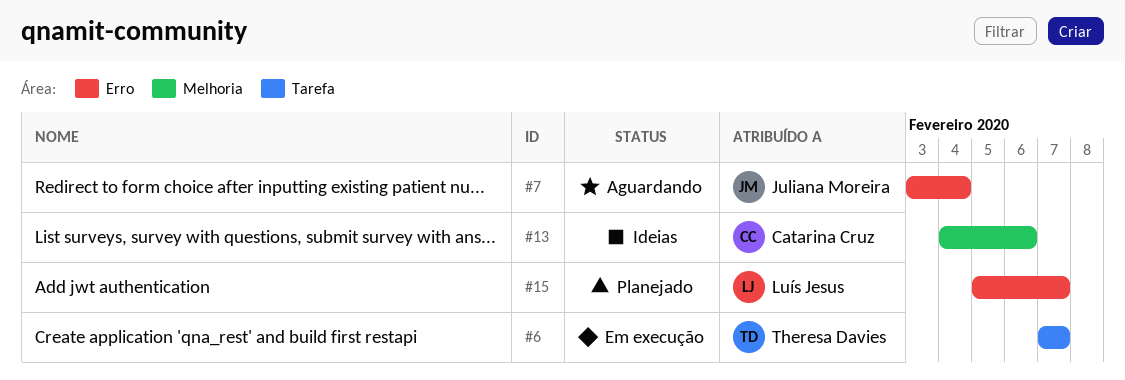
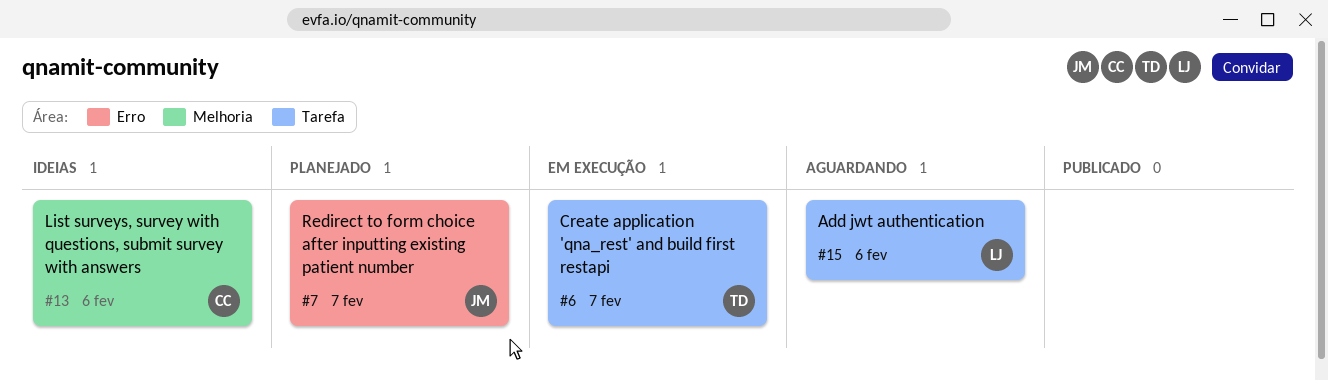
#7, status: Aguardando -> Planejado
#7, due: Feb 4 -> Feb 7
#15, status: Planejado -> Aguardando
#15, label: Erro -> Tarefa
#15, due: Feb 7 -> Feb 6

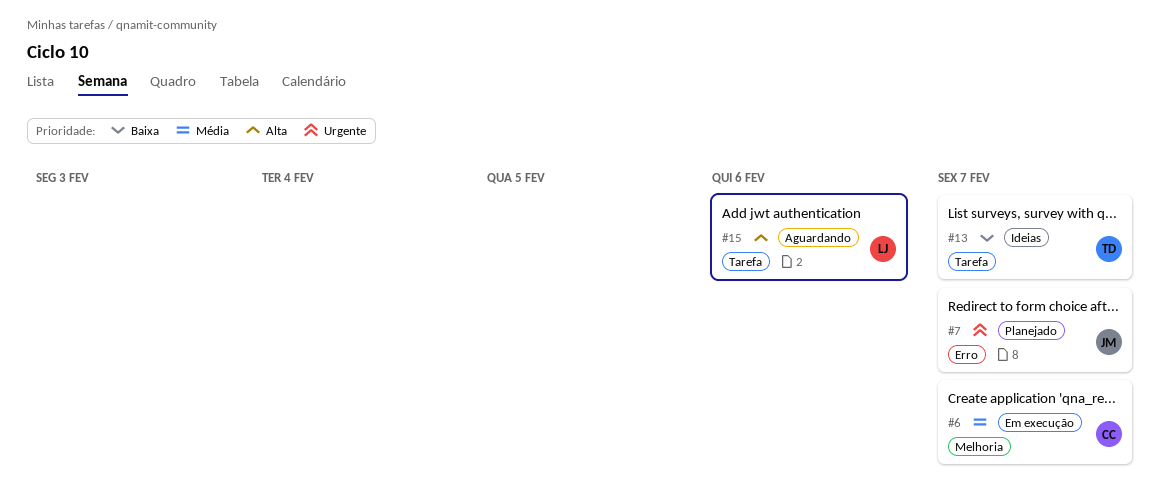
#6, owner: TD -> CC
#6, label: Tarefa -> Melhoria
#13, owner: CC -> TD
#13, label: Melhoria -> Tarefa
#13, due: Feb 6 -> Feb 7

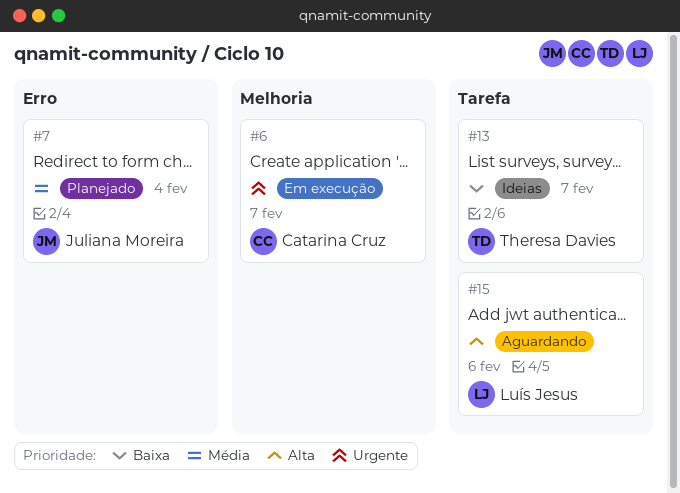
#6, priority: Média -> Urgente
#7, priority: Urgente -> Média
#7, due: Feb 7 -> Feb 4

